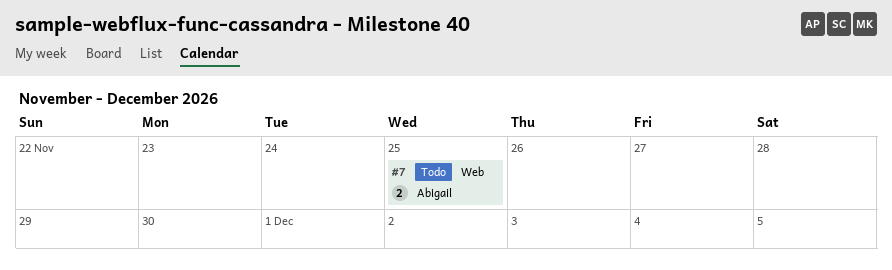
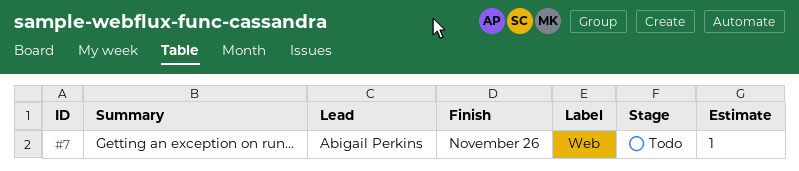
#7, estimate: 2 -> 1
#7, due: Nov 25 -> Nov 26

